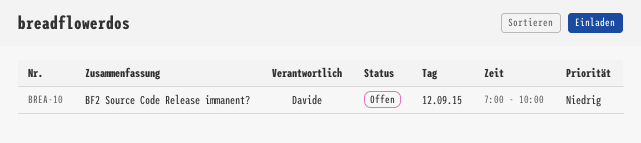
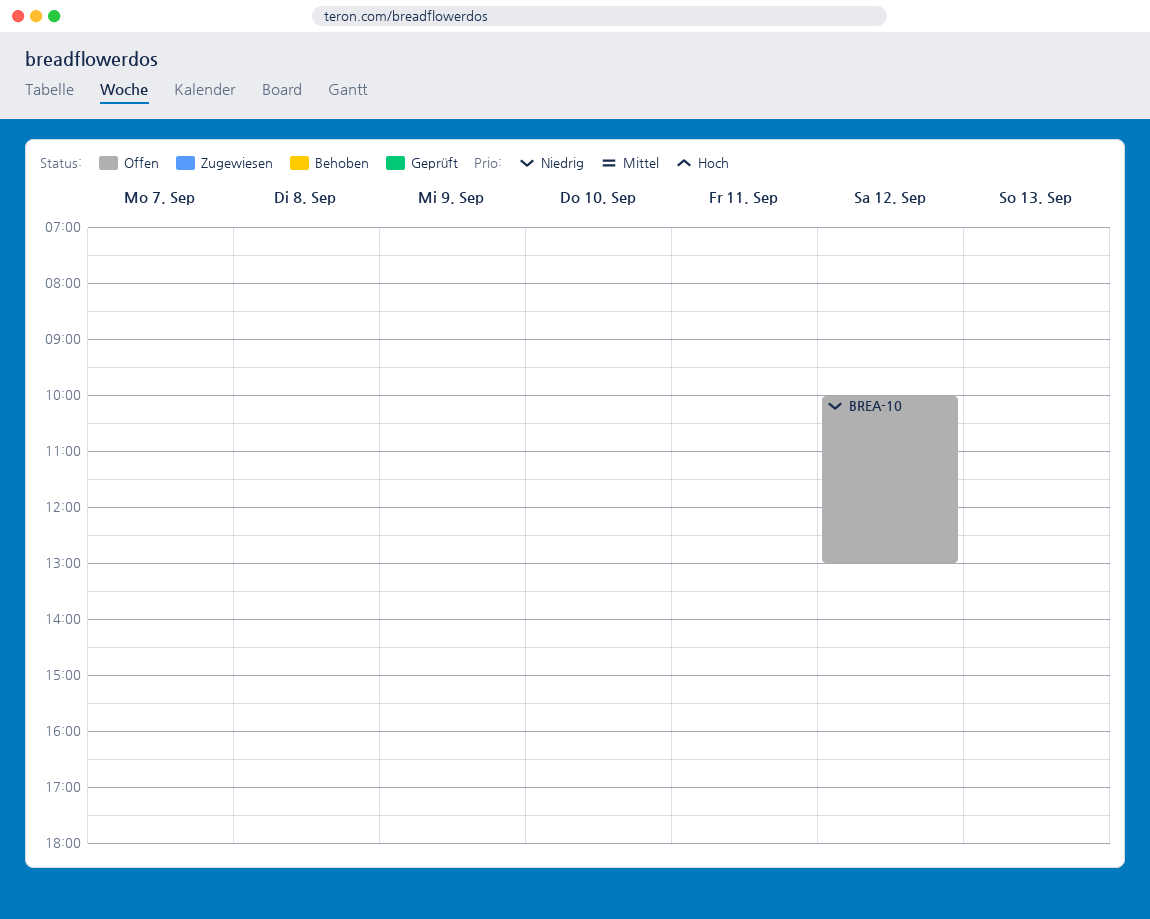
BREA-10, begins: 07:00 -> 10:00
BREA-10, ends: 10:00 -> 13:00

